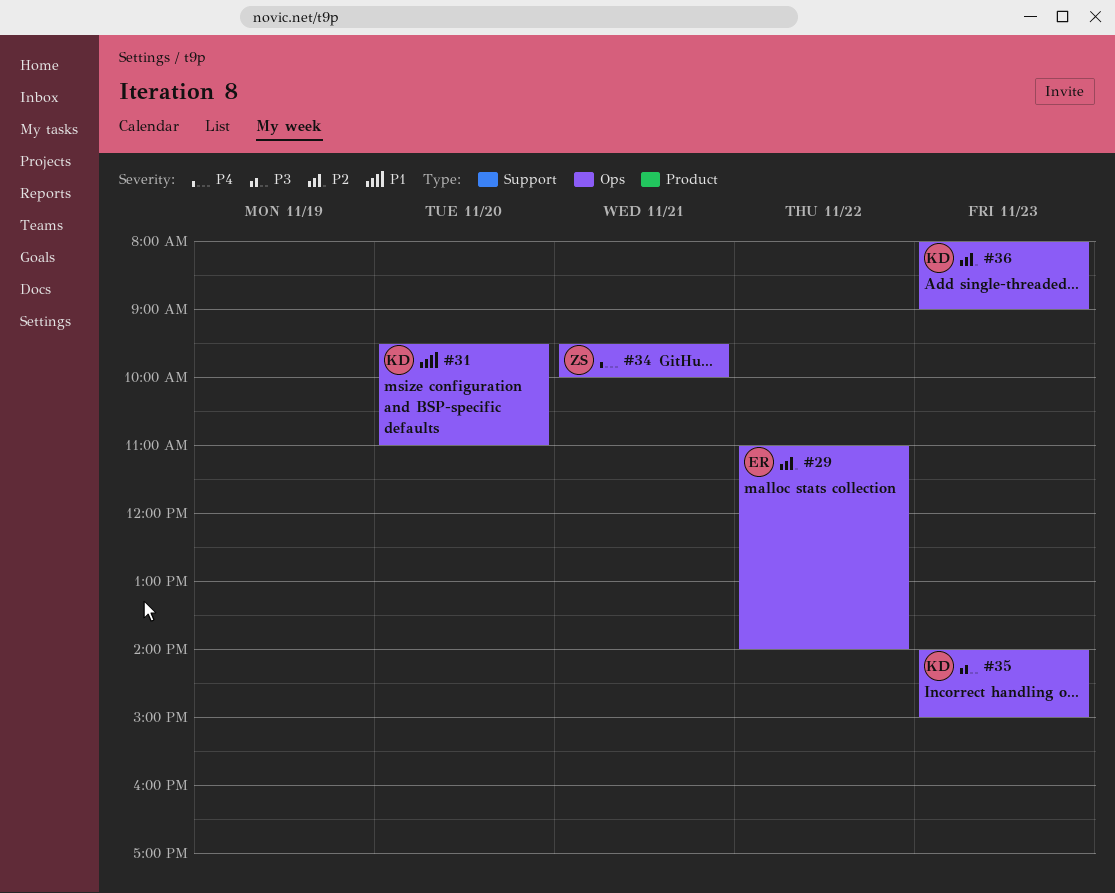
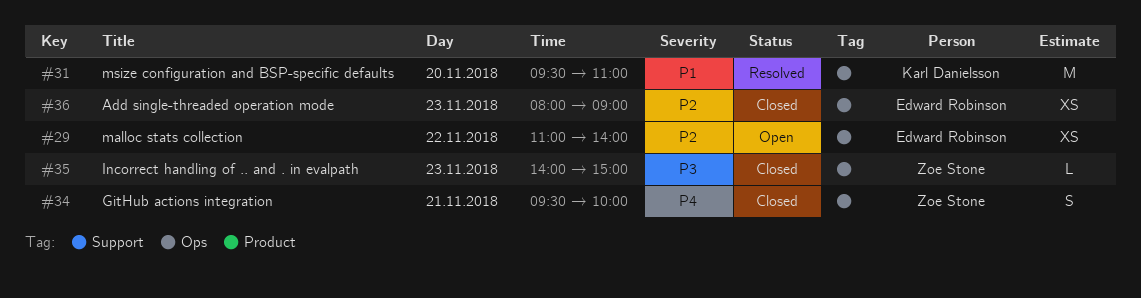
#35, owner: Karl Danielsson -> Zoe Stone
#36, owner: Karl Danielsson -> Edward Robinson

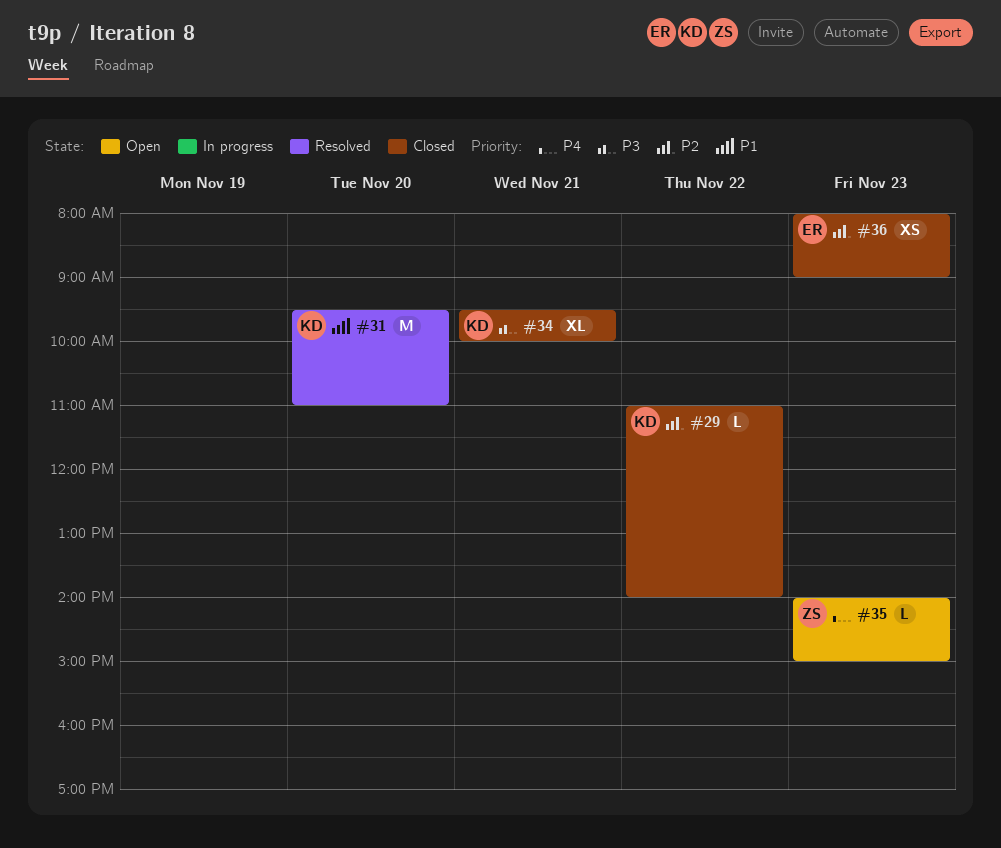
#29, status: Open -> Closed
#29, owner: Edward Robinson -> Karl Danielsson
#29, estimate: XS -> L
#34, owner: Zoe Stone -> Karl Danielsson
#34, priority: P4 -> P3
#34, estimate: S -> XL
#35, status: Closed -> Open
#35, priority: P3 -> P4

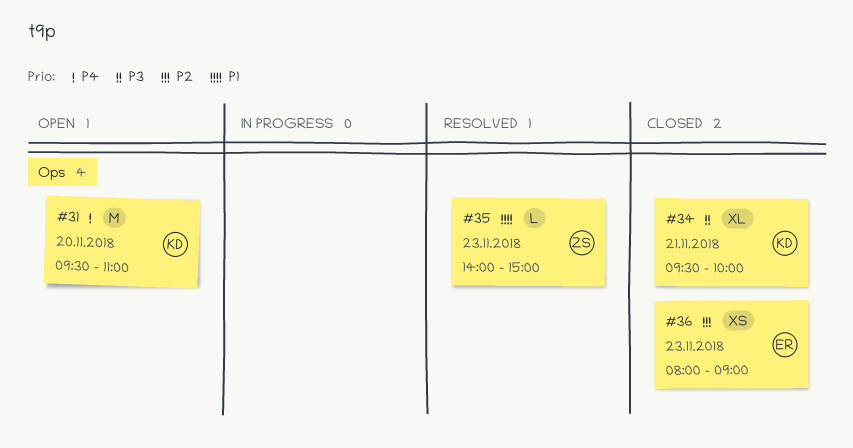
#29: present -> none
#31, status: Resolved -> Open
#31, priority: P1 -> P4
#35, status: Open -> Resolved
#35, priority: P4 -> P1

